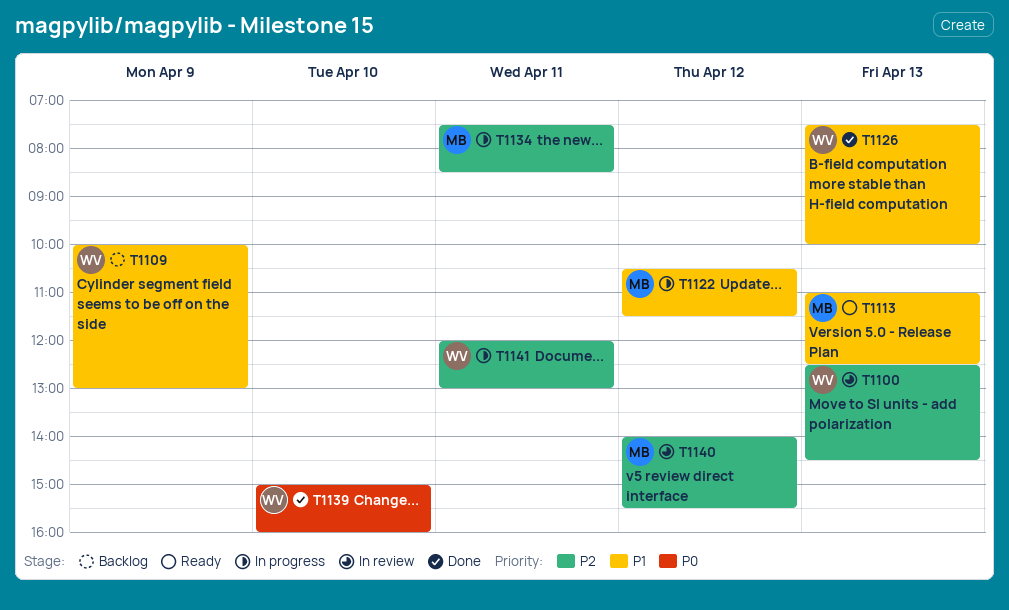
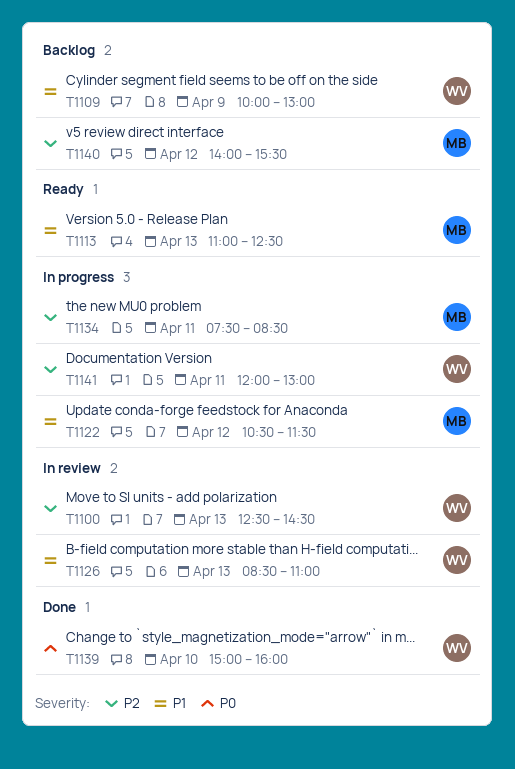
T1126, status: Done -> In review
T1126, begins: 07:30 -> 08:30
T1126, ends: 10:00 -> 11:00
T1140, status: In review -> Backlog

